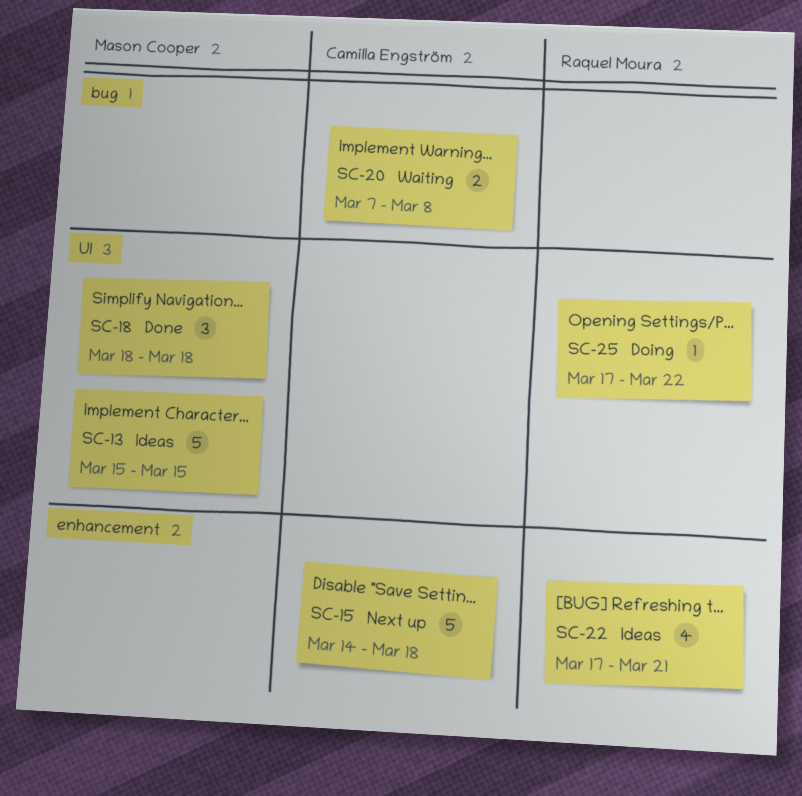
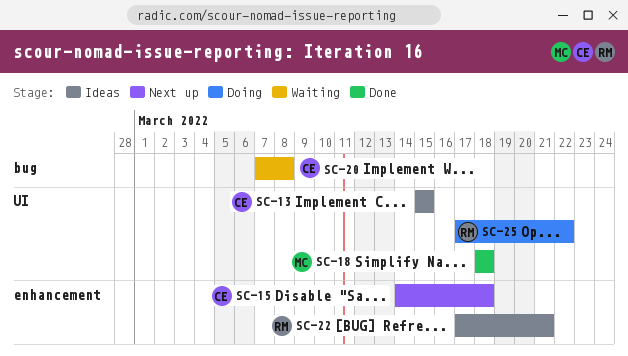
SC-13, owner: Mason Cooper -> Camilla Engström

